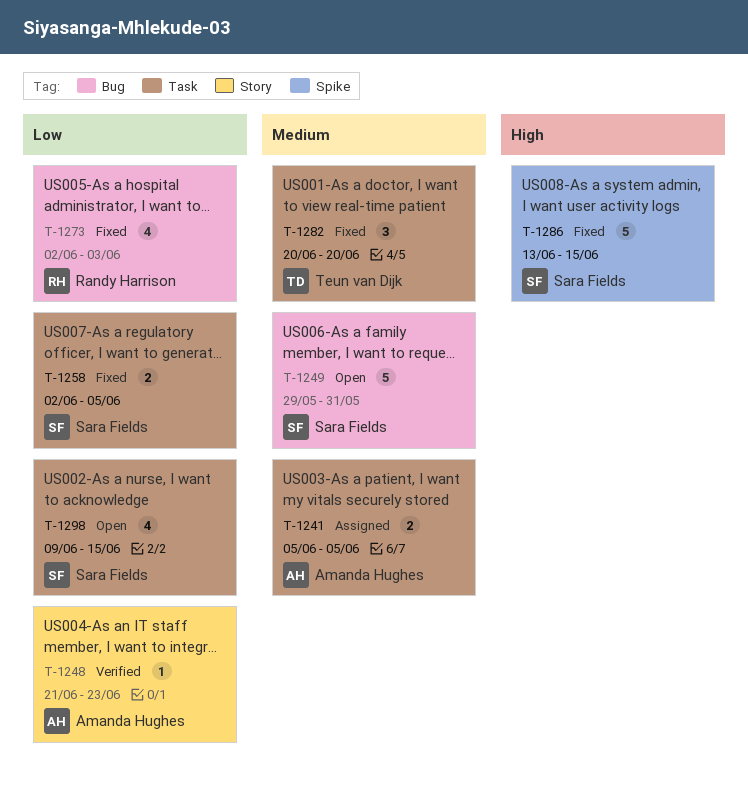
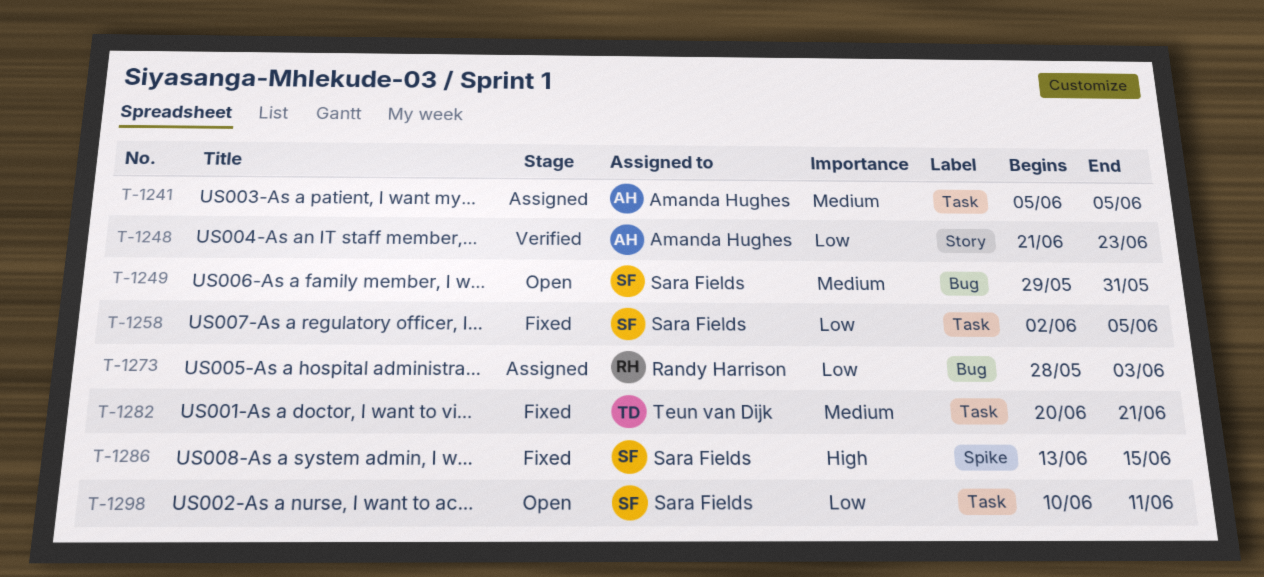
T-1273, status: Fixed -> Assigned
T-1273, start: Jun 2 -> May 28
T-1282, due: Jun 20 -> Jun 21
T-1298, start: Jun 9 -> Jun 10
T-1298, due: Jun 15 -> Jun 11

